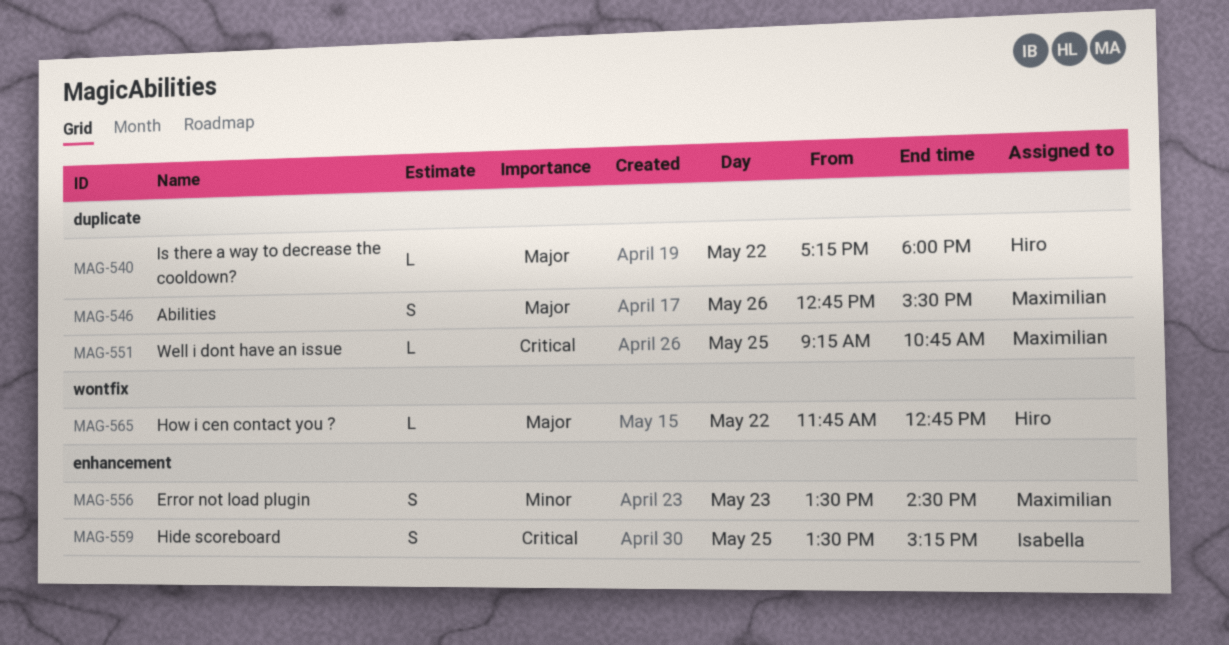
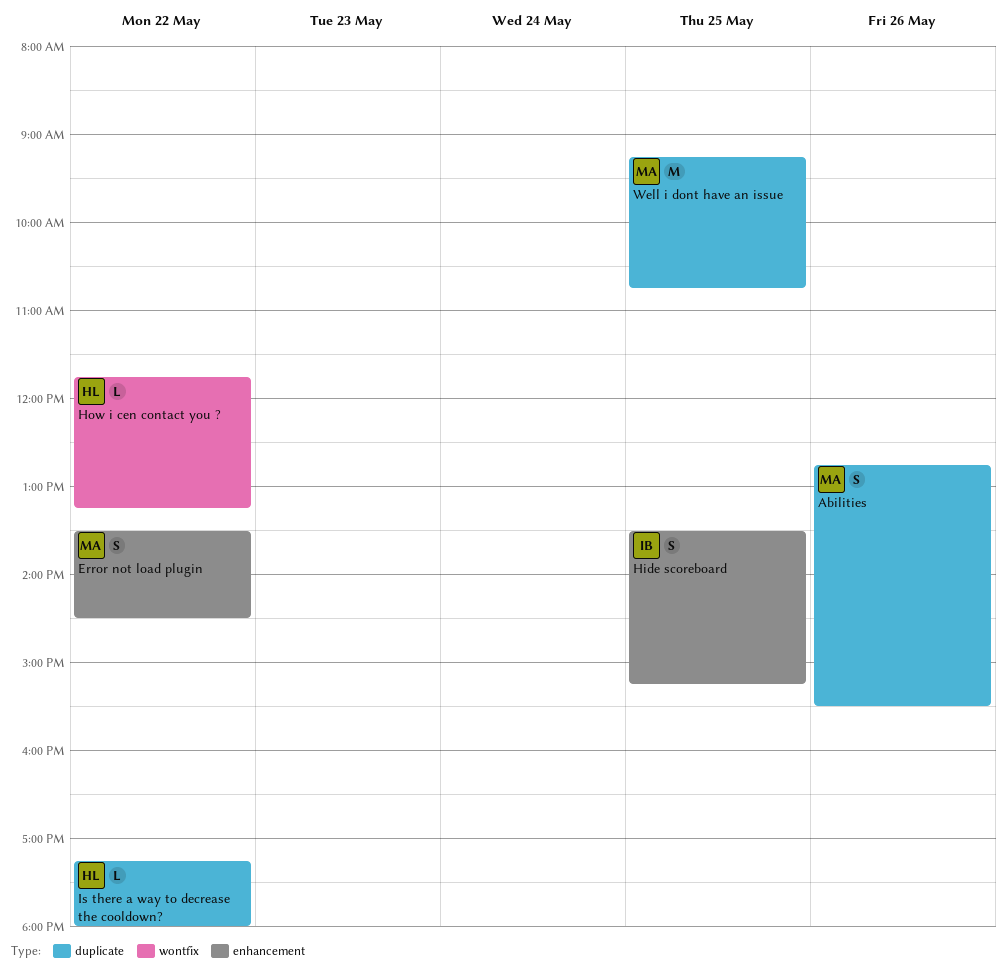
Error not load plugin, day: May 23 -> May 22
How i cen contact you ?, ends: 12:45 -> 13:15
Well i dont have an issue, estimate: L -> M

